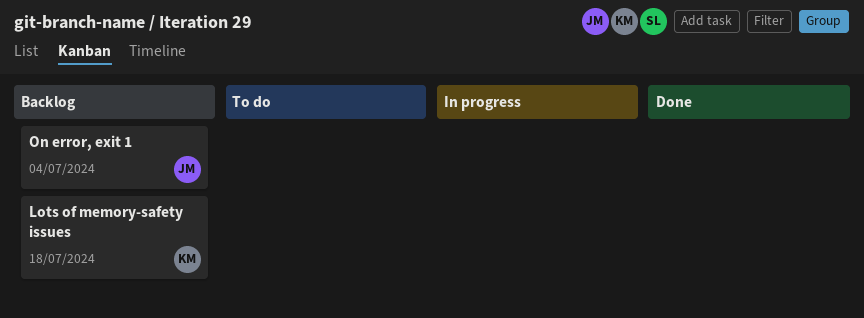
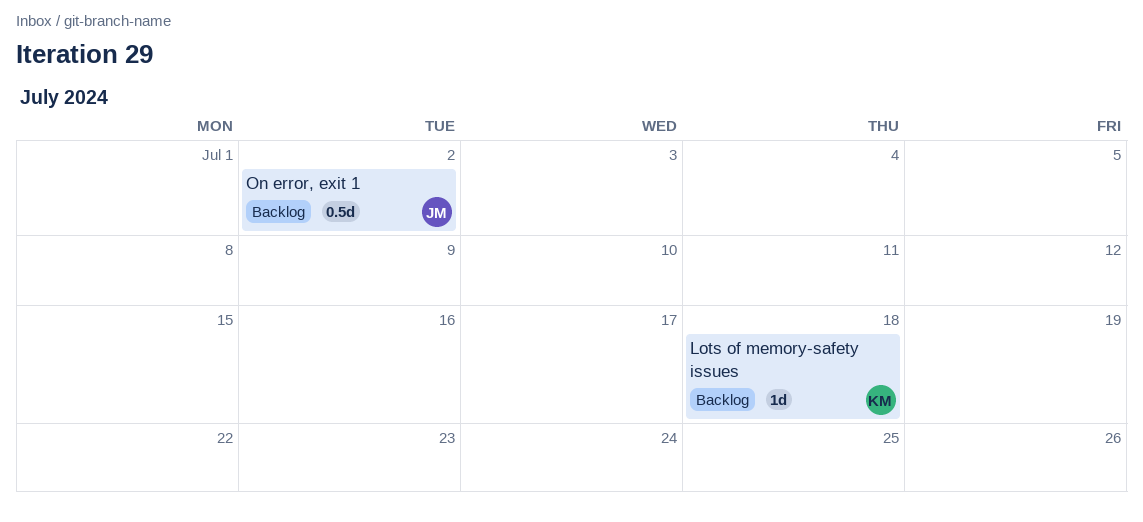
On error, exit 1, due: Jul 4 -> Jul 2

